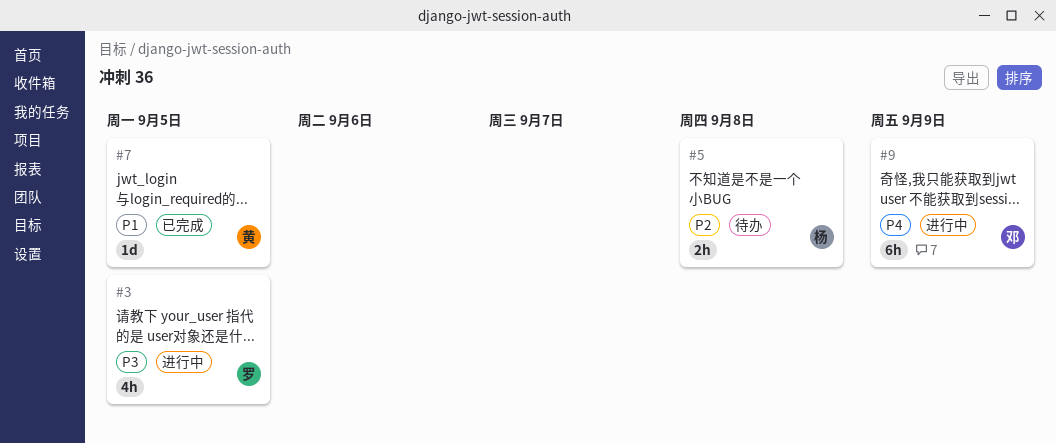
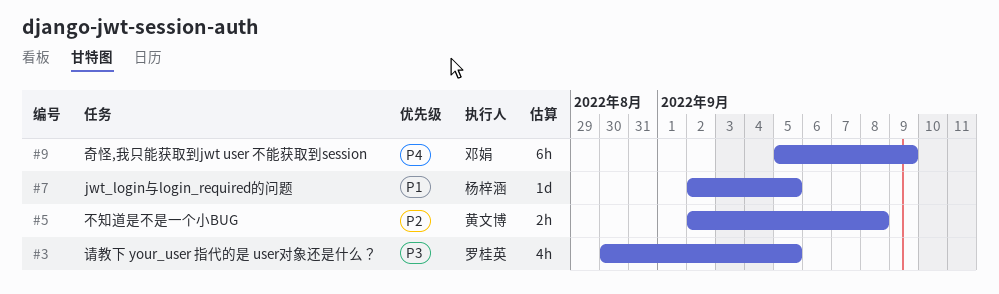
#5, owner: 杨梓涵 -> 黄文博
#7, owner: 黄文博 -> 杨梓涵

